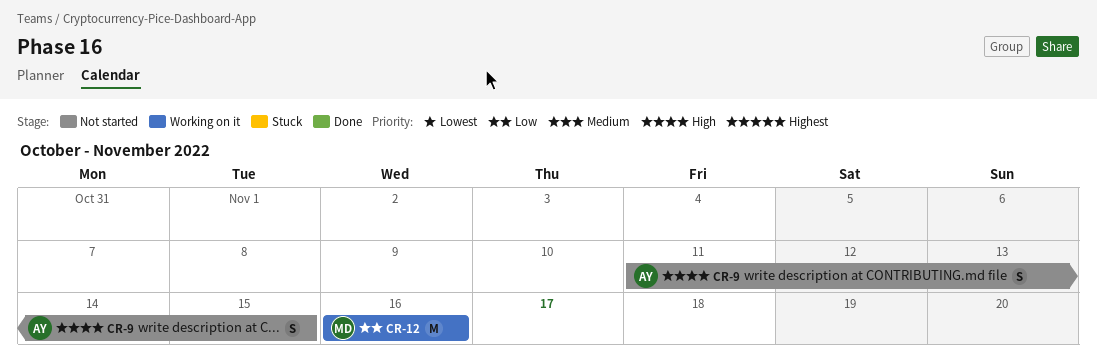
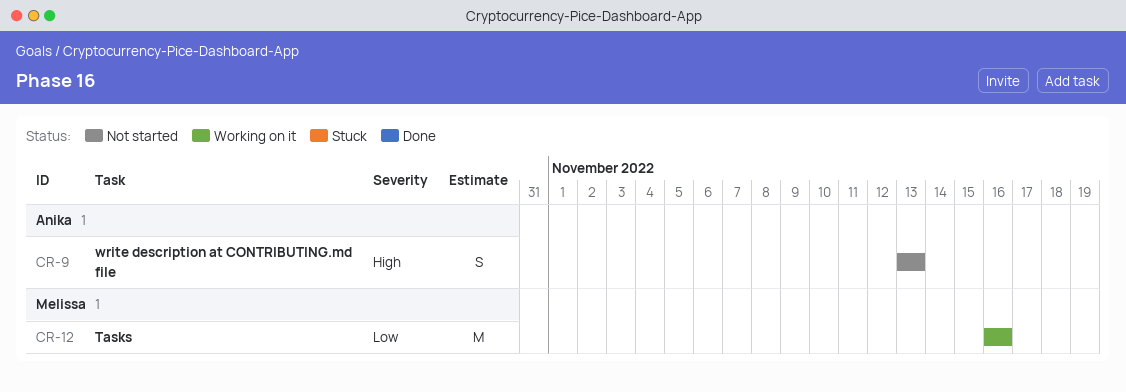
CR-9, start: Nov 11 -> Nov 13
CR-9, due: Nov 15 -> Nov 13

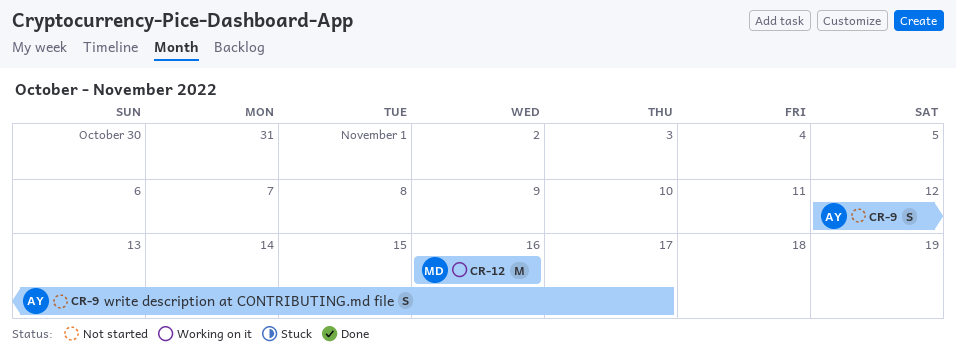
CR-9, start: Nov 13 -> Nov 12
CR-9, due: Nov 13 -> Nov 17

